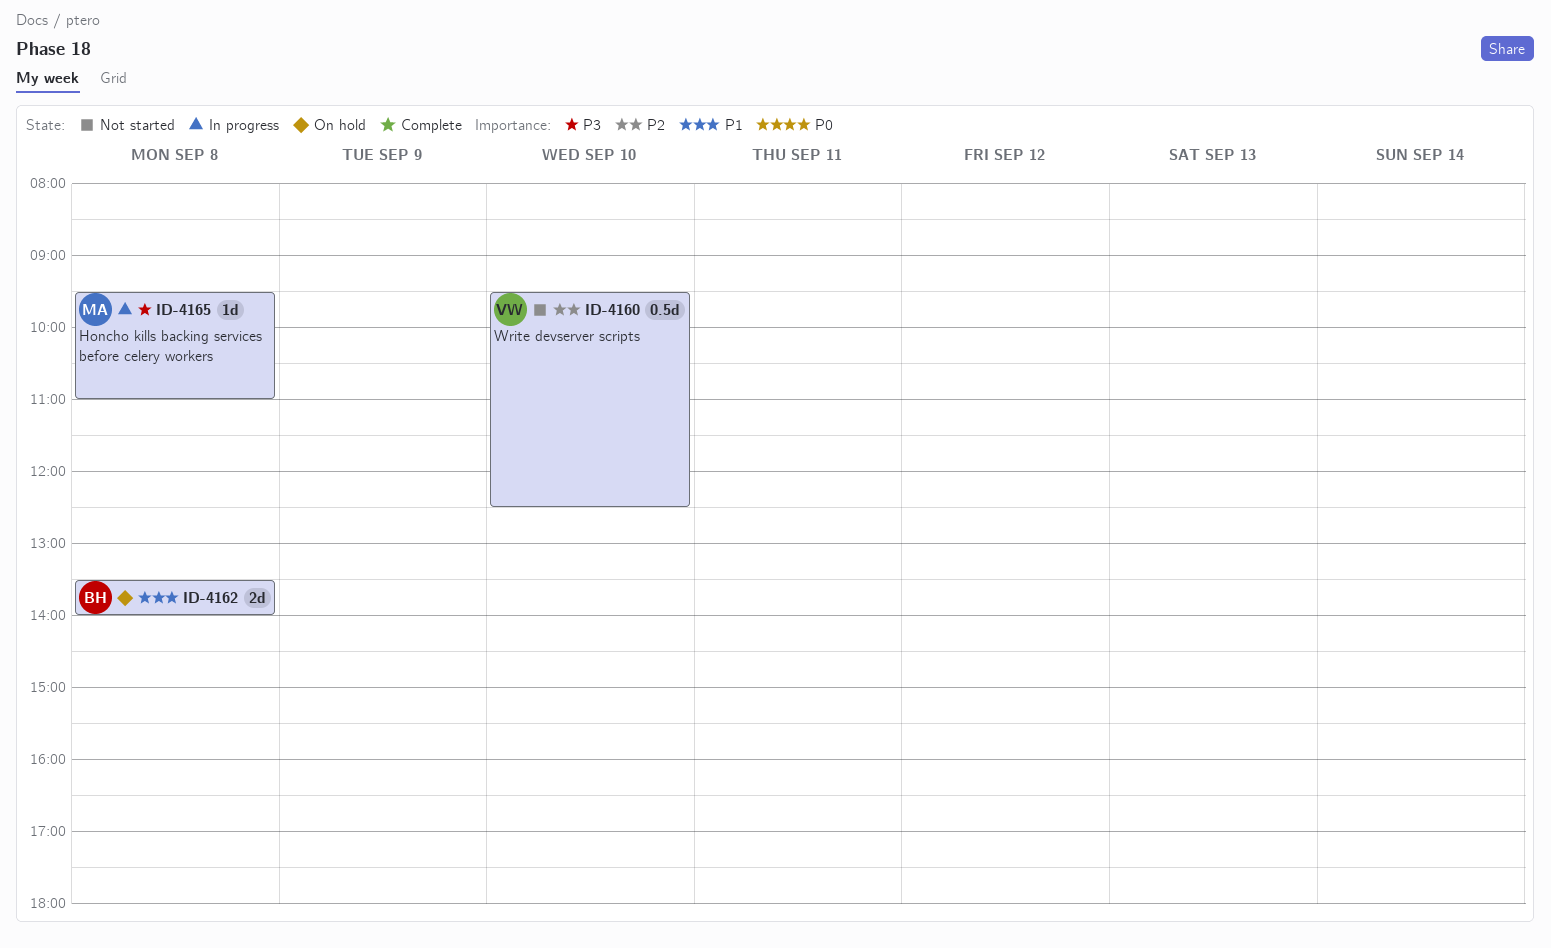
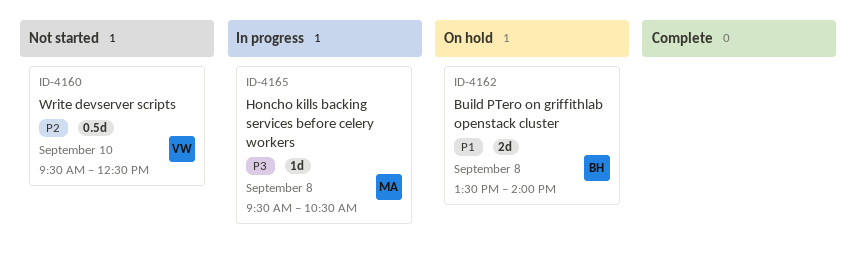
ID-4165, ends: 11:00 -> 10:30

